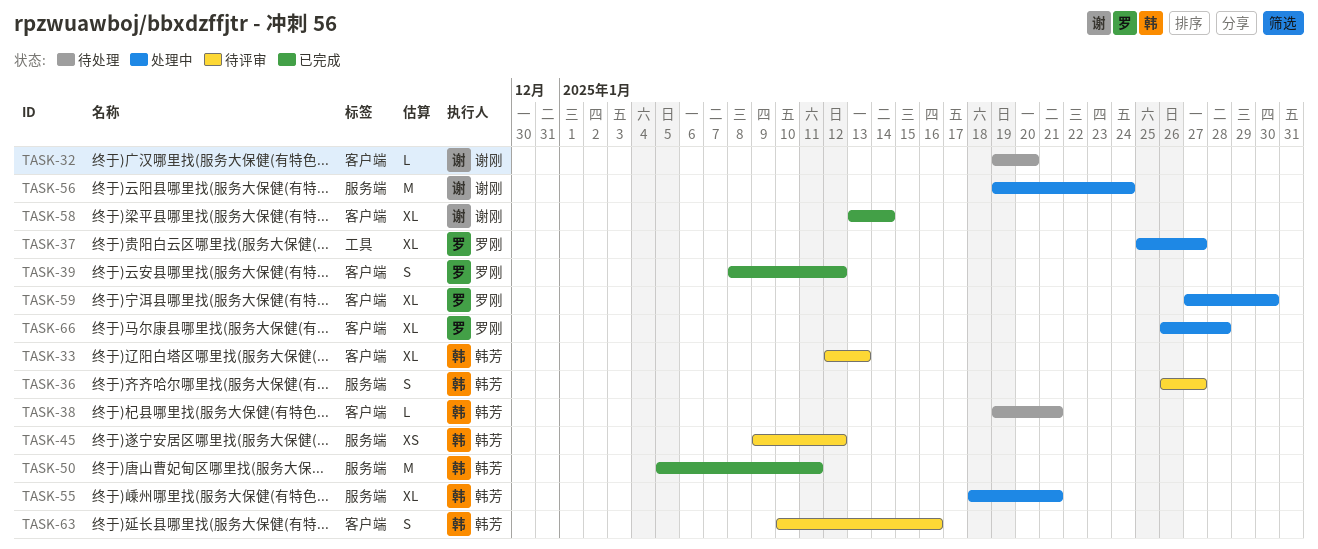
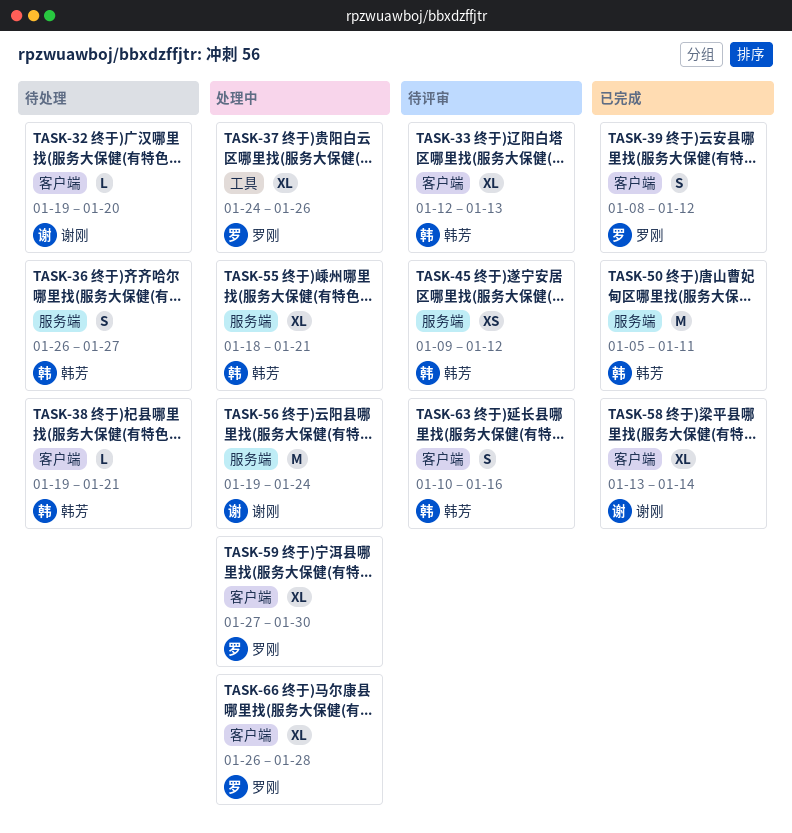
TASK-36, status: 待评审 -> 待处理
TASK-37, start: Jan 25 -> Jan 24
TASK-37, due: Jan 27 -> Jan 26

